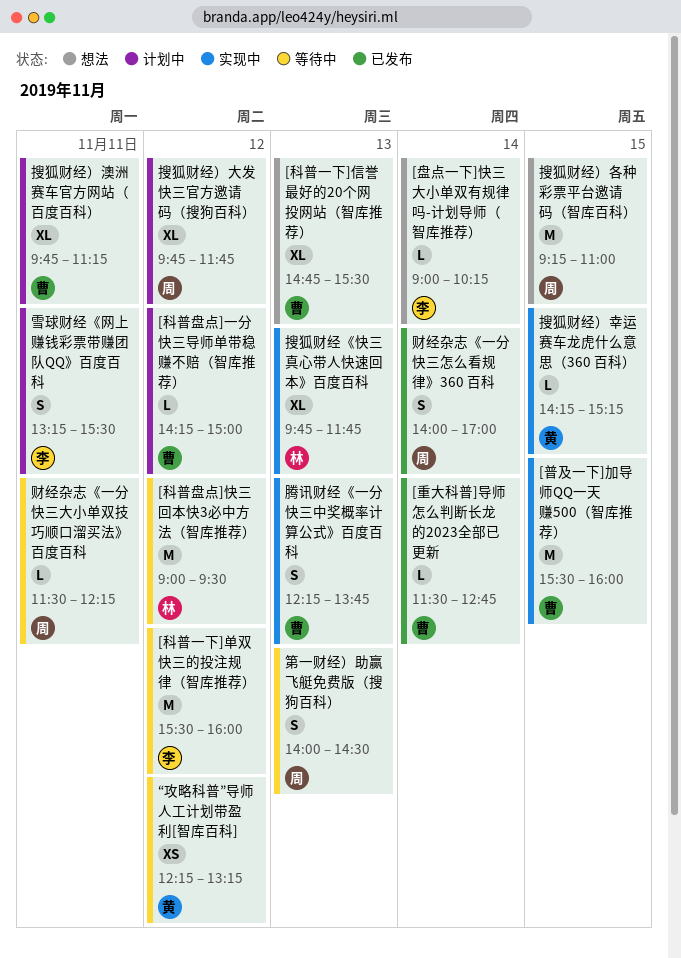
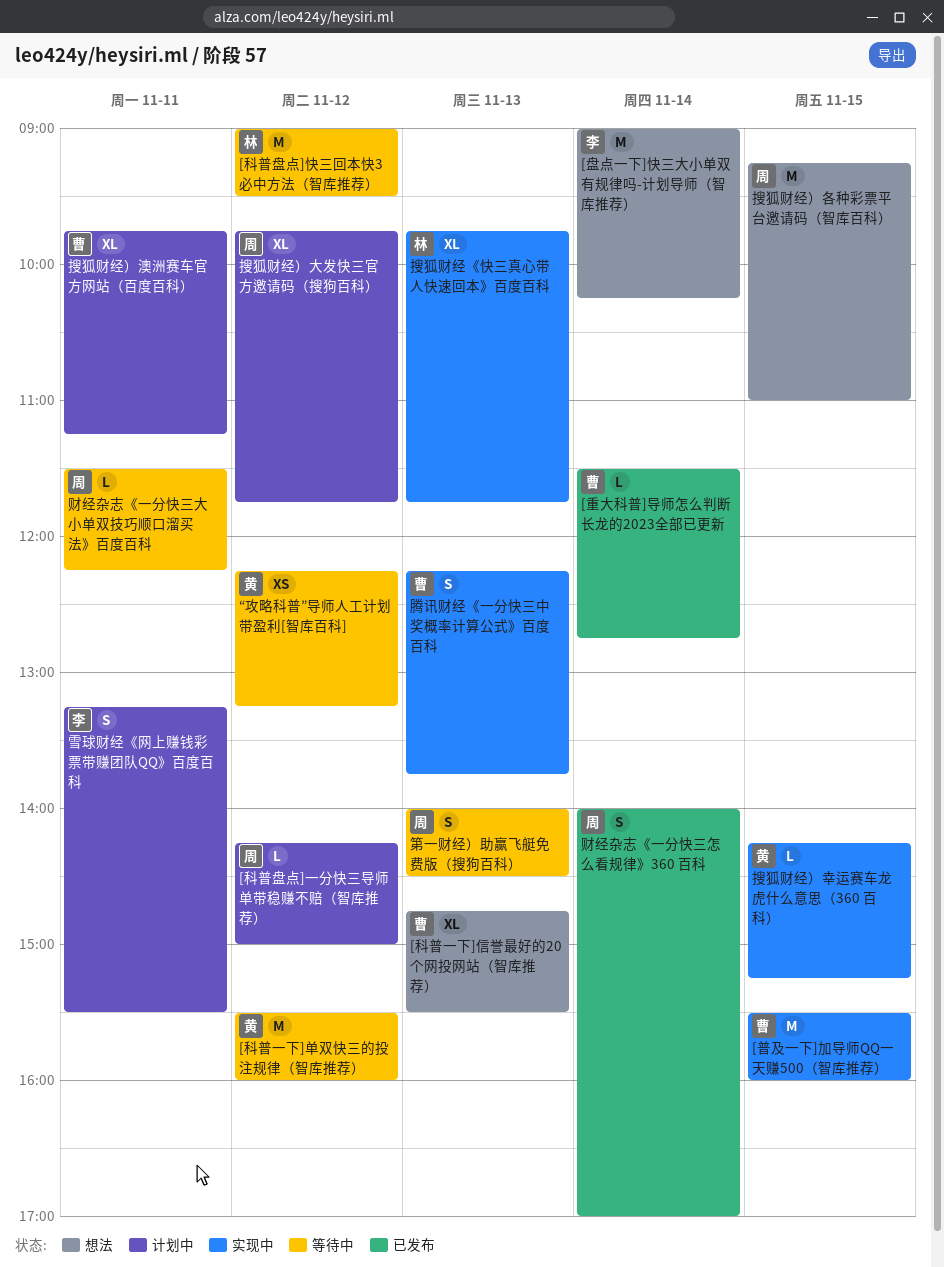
[盘点一下]快三大小单双有规律吗-计划导师（智库推荐）, estimate: L -> M
[科普一下]单双快三的投注规律（智库推荐）, owner: 李 -> 黄
[科普盘点]一分快三导师单带稳赚不赔（智库推荐）, owner: 曹 -> 周

